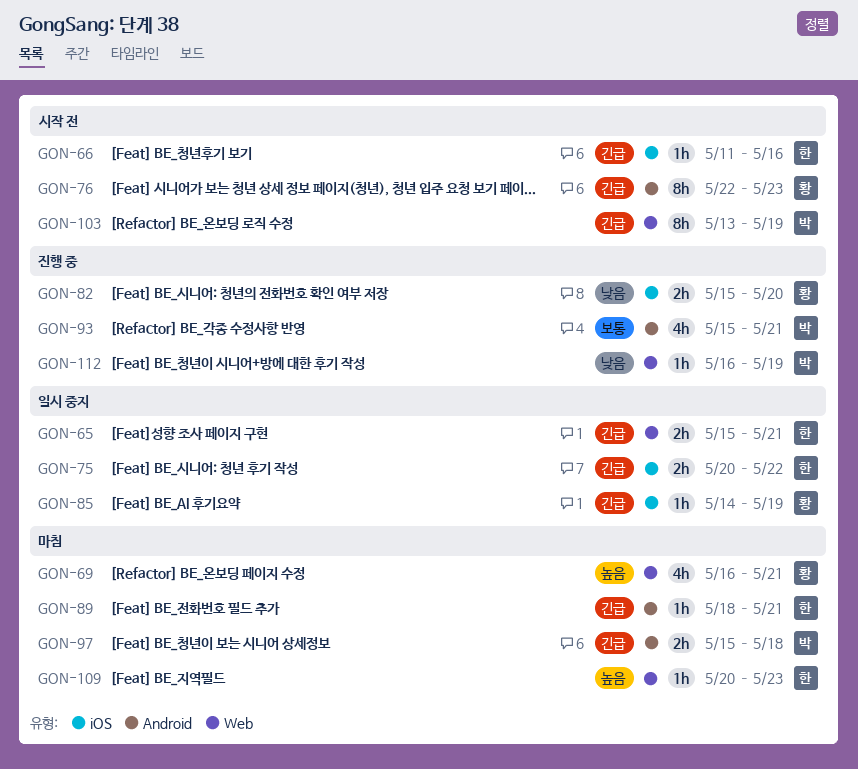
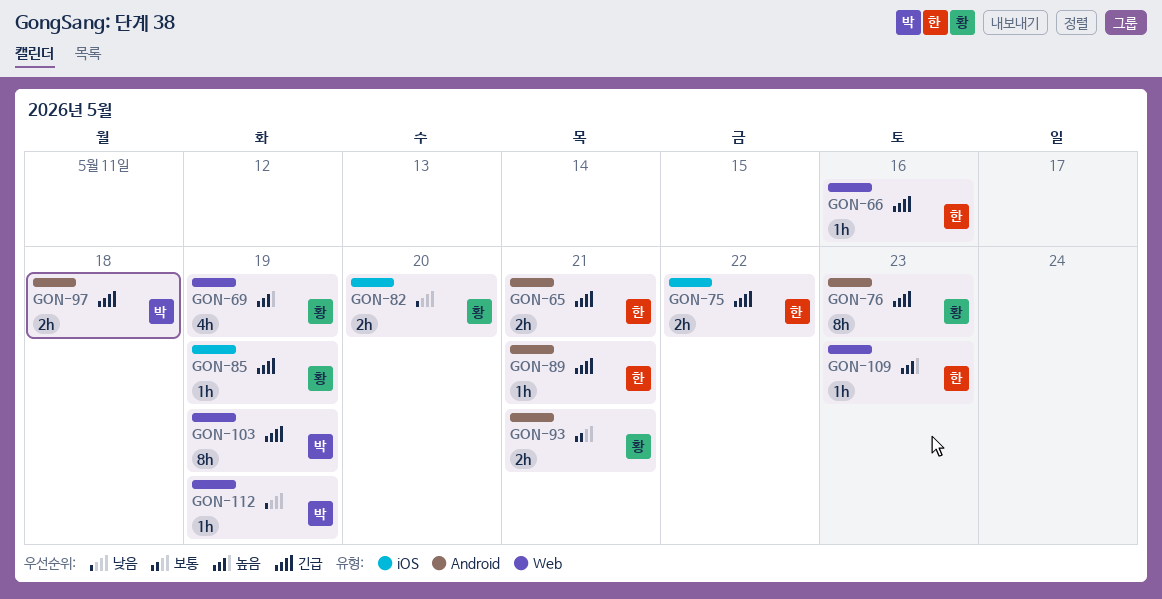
GON-65, label: Web -> Android
GON-66, label: iOS -> Web
GON-69, due: May 21 -> May 19
GON-93, owner: 박 -> 황
GON-93, estimate: 4h -> 2h

